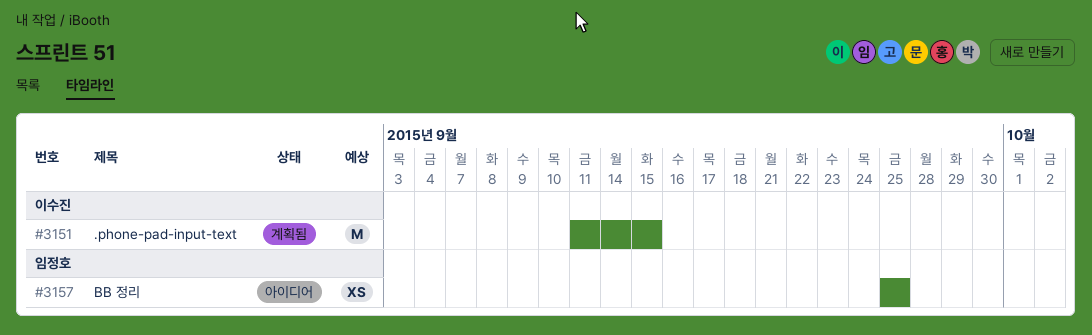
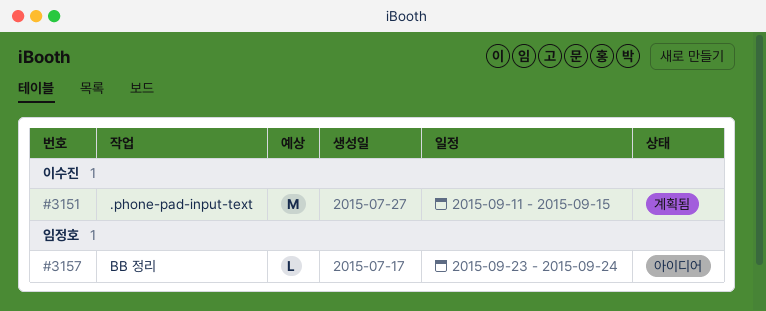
#3157, estimate: XS -> L
#3157, start: Sep 25 -> Sep 23
#3157, due: Sep 25 -> Sep 24

